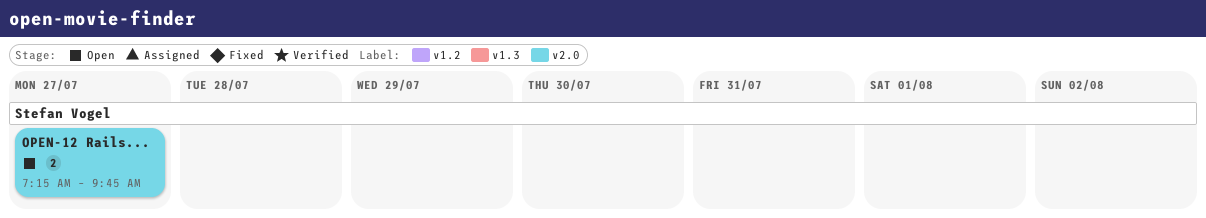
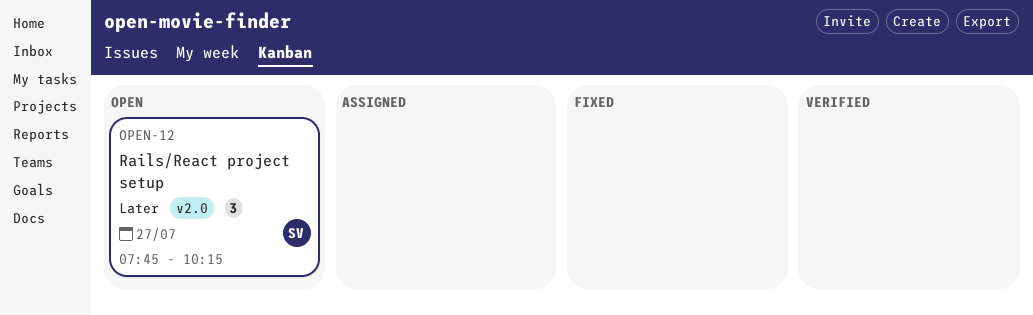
OPEN-12, estimate: 2 -> 3
OPEN-12, begins: 07:15 -> 07:45
OPEN-12, ends: 09:45 -> 10:15

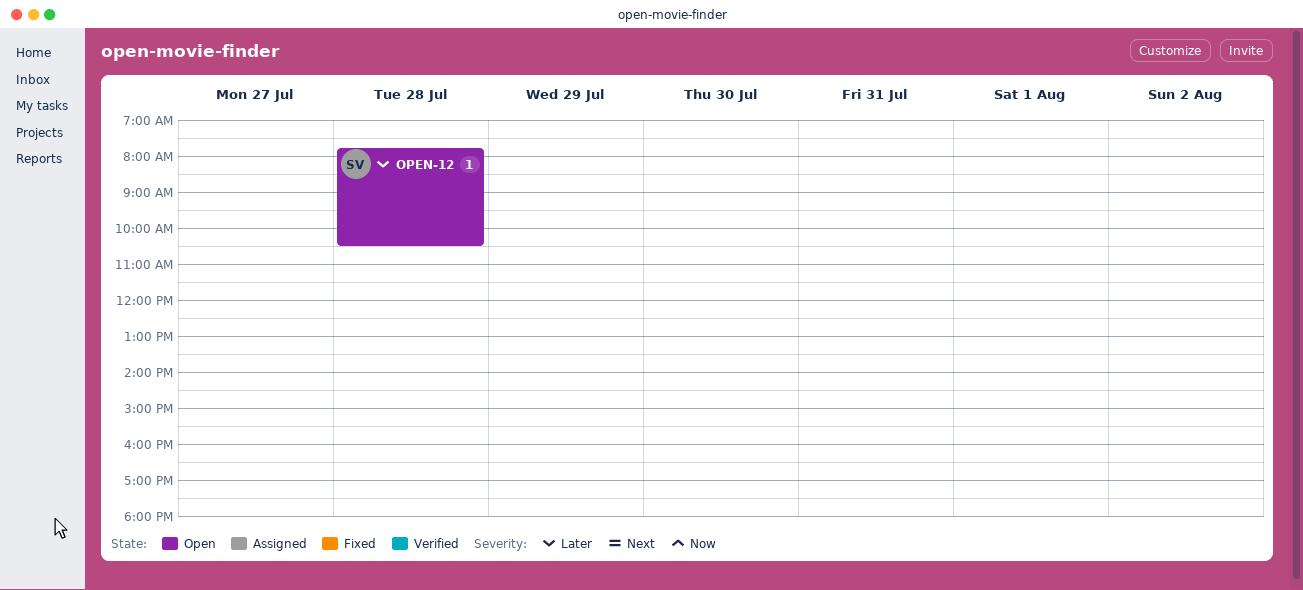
OPEN-12, estimate: 3 -> 1
OPEN-12, day: Jul 27 -> Jul 28
OPEN-12, ends: 10:15 -> 10:30

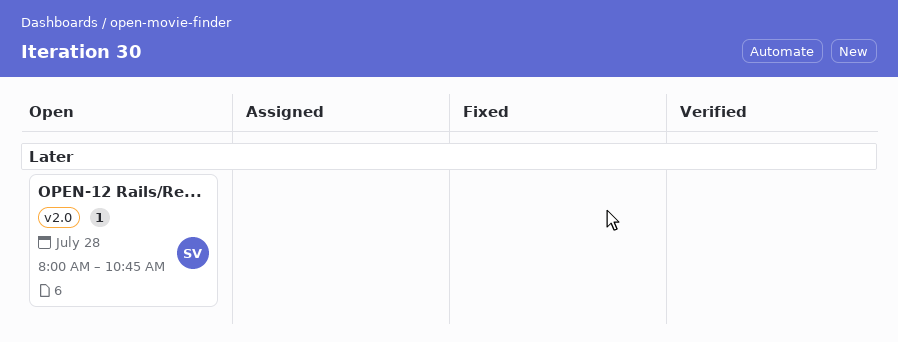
OPEN-12, begins: 07:45 -> 08:00
OPEN-12, ends: 10:30 -> 10:45

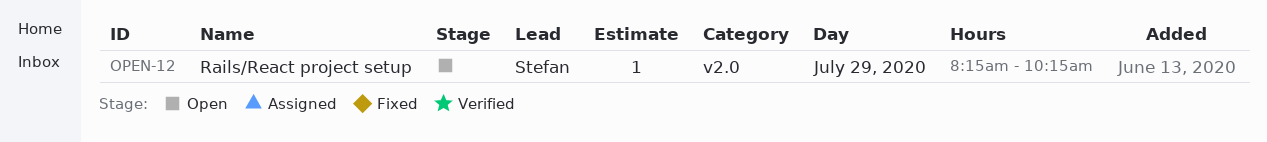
OPEN-12, day: Jul 28 -> Jul 29
OPEN-12, begins: 08:00 -> 08:15
OPEN-12, ends: 10:45 -> 10:15

